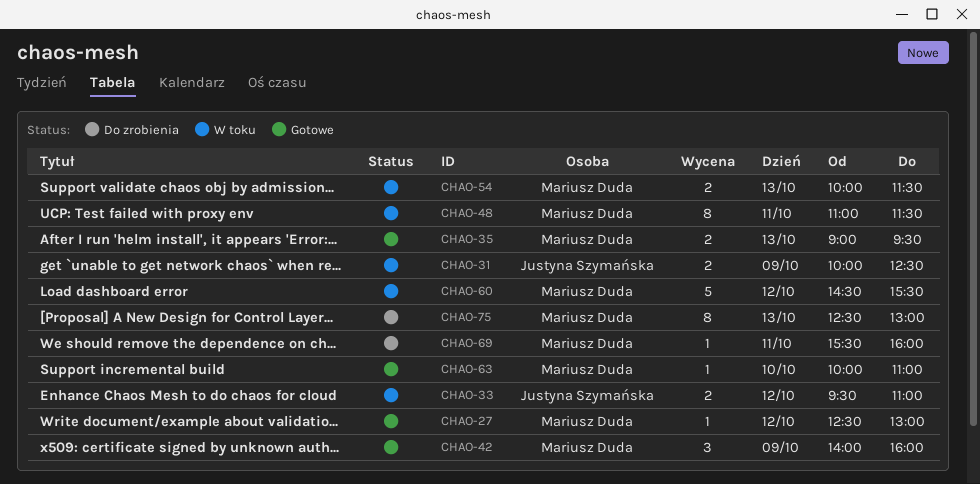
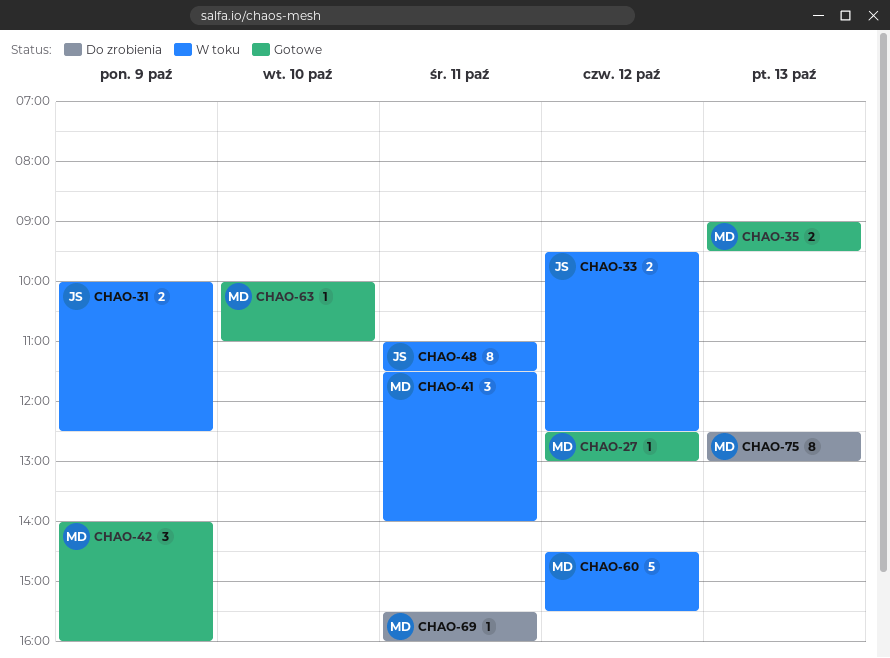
CHAO-33, ends: 11:00 -> 12:30
CHAO-41: none -> present
CHAO-48, owner: Mariusz Duda -> Justyna Szymańska
CHAO-54: present -> none

